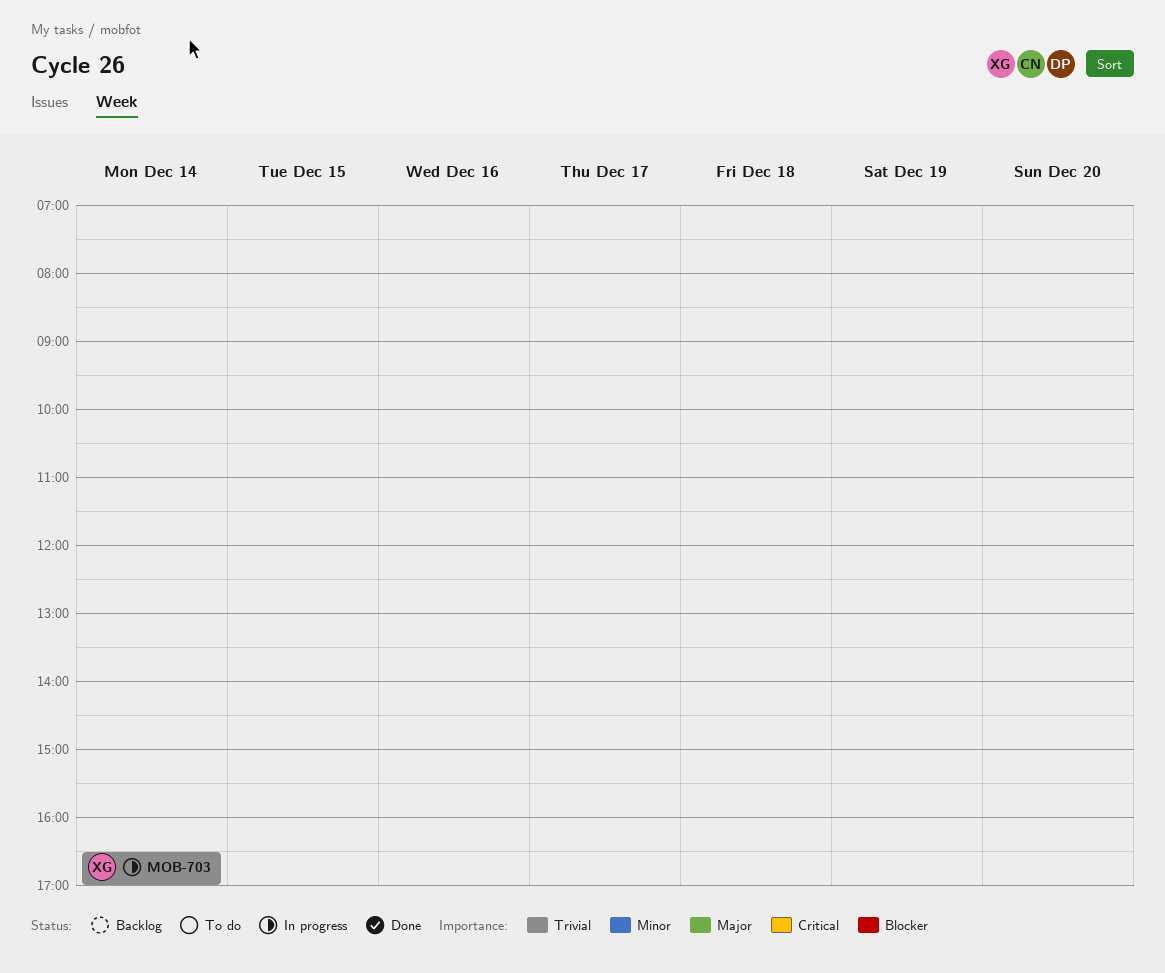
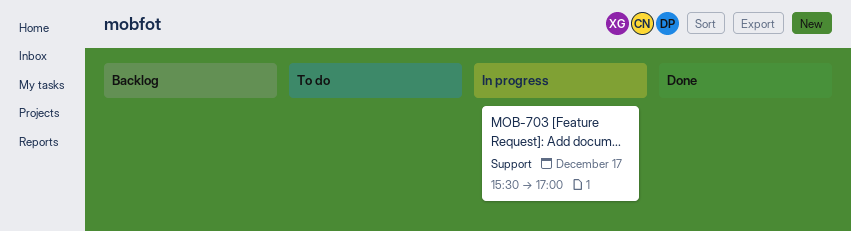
MOB-703, day: Dec 14 -> Dec 17
MOB-703, begins: 16:30 -> 15:30

